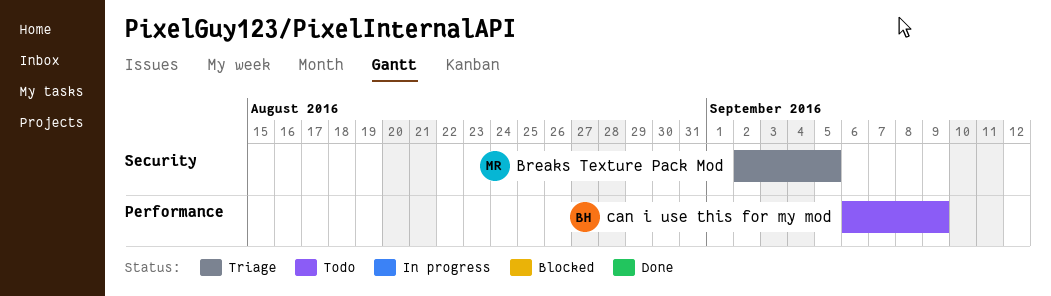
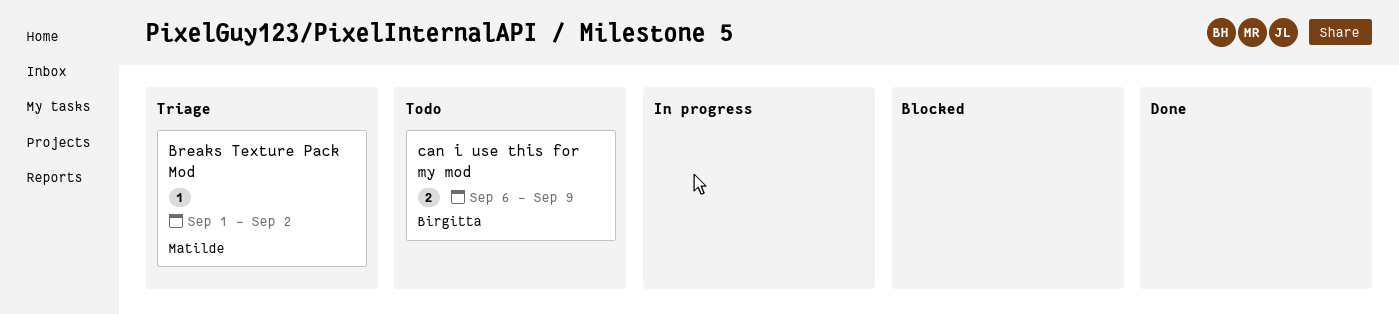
Breaks Texture Pack Mod, start: Sep 2 -> Sep 1
Breaks Texture Pack Mod, due: Sep 5 -> Sep 2

